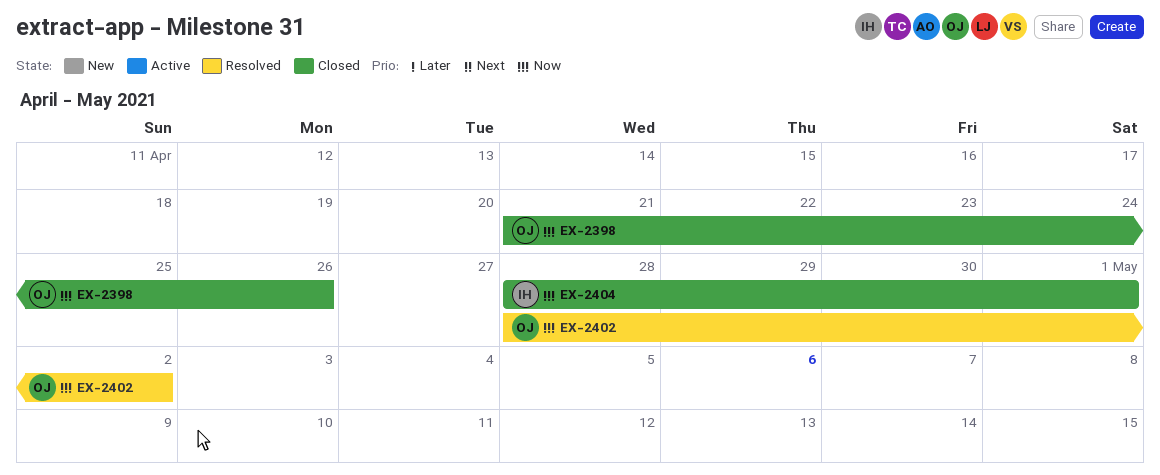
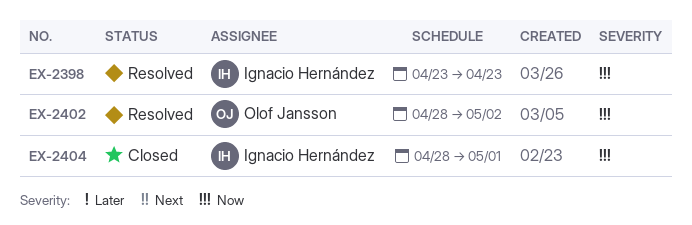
EX-2398, status: Closed -> Resolved
EX-2398, owner: Olof Jansson -> Ignacio Hernández
EX-2398, start: Apr 21 -> Apr 23
EX-2398, due: Apr 26 -> Apr 23

